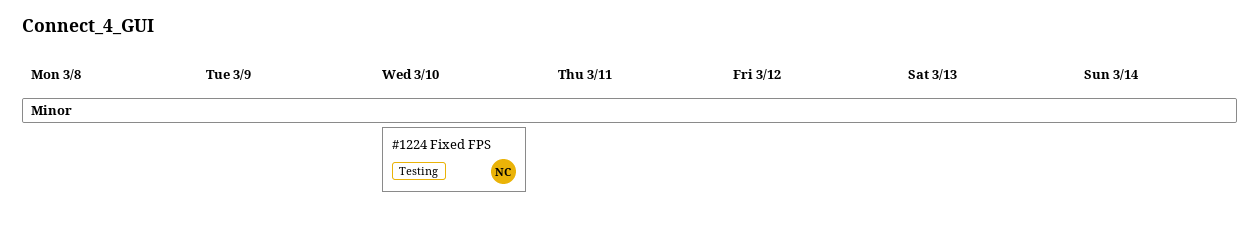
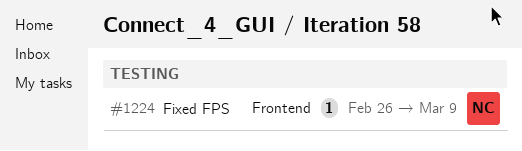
#1224, due: Mar 10 -> Mar 9

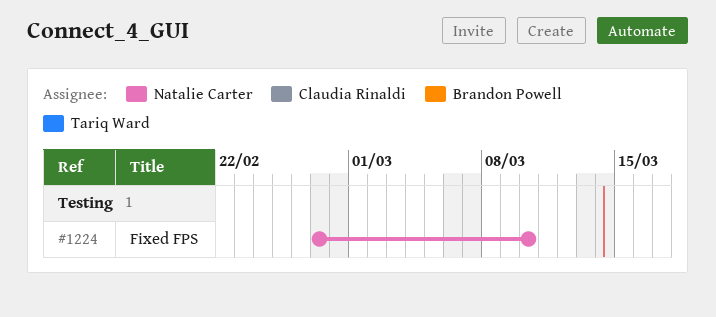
#1224, start: Feb 26 -> Feb 27
#1224, due: Mar 9 -> Mar 10

